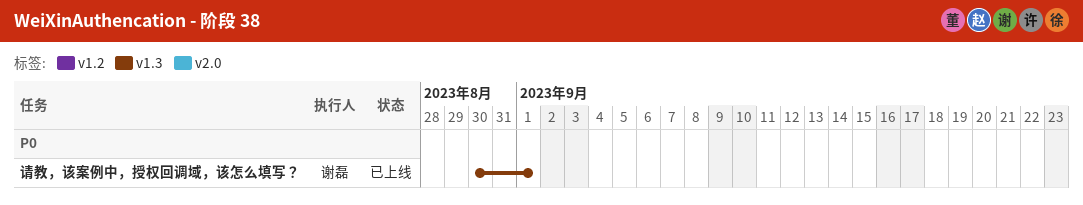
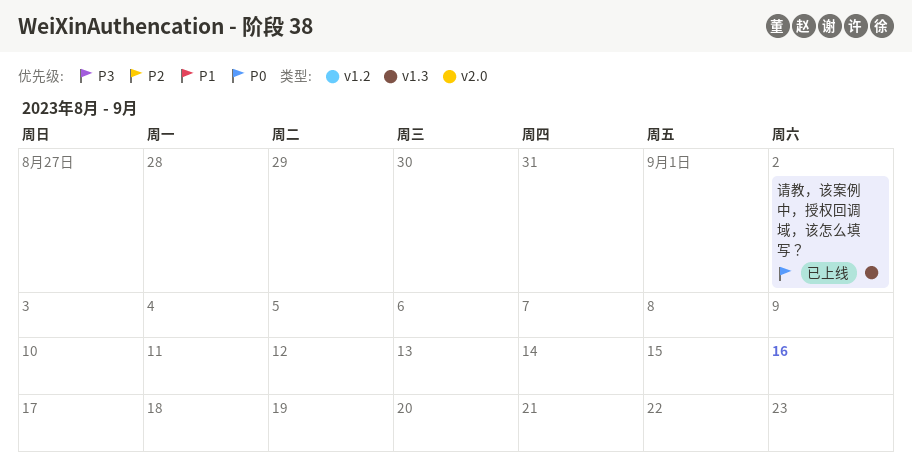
请教，该案例中，授权回调域，该怎么填写？, due: Sep 1 -> Sep 2

